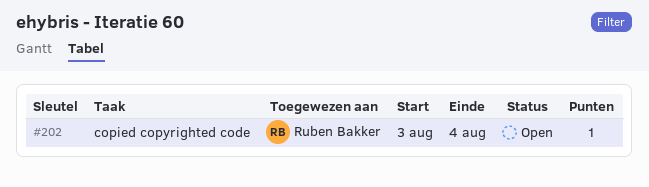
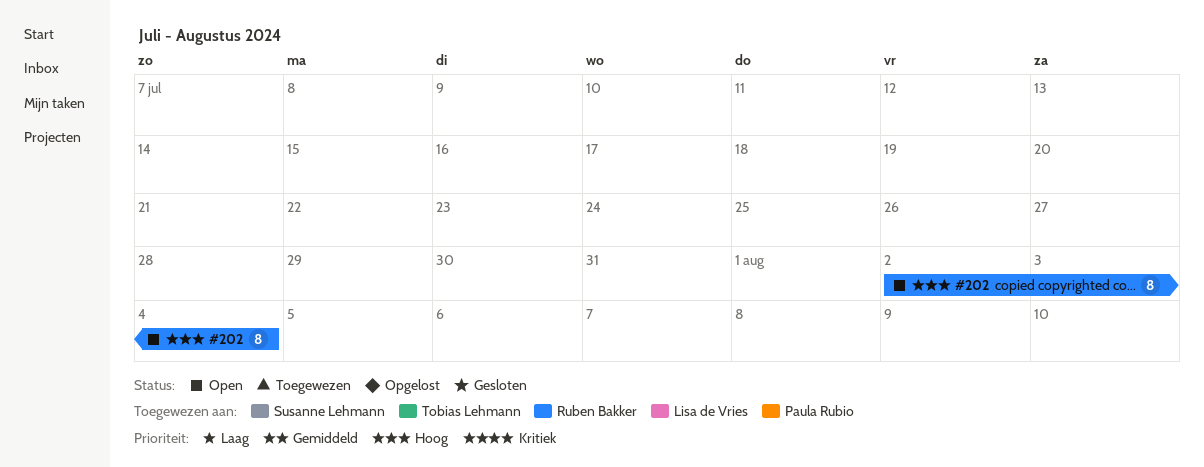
#202, estimate: 1 -> 8
#202, start: Aug 3 -> Aug 2

